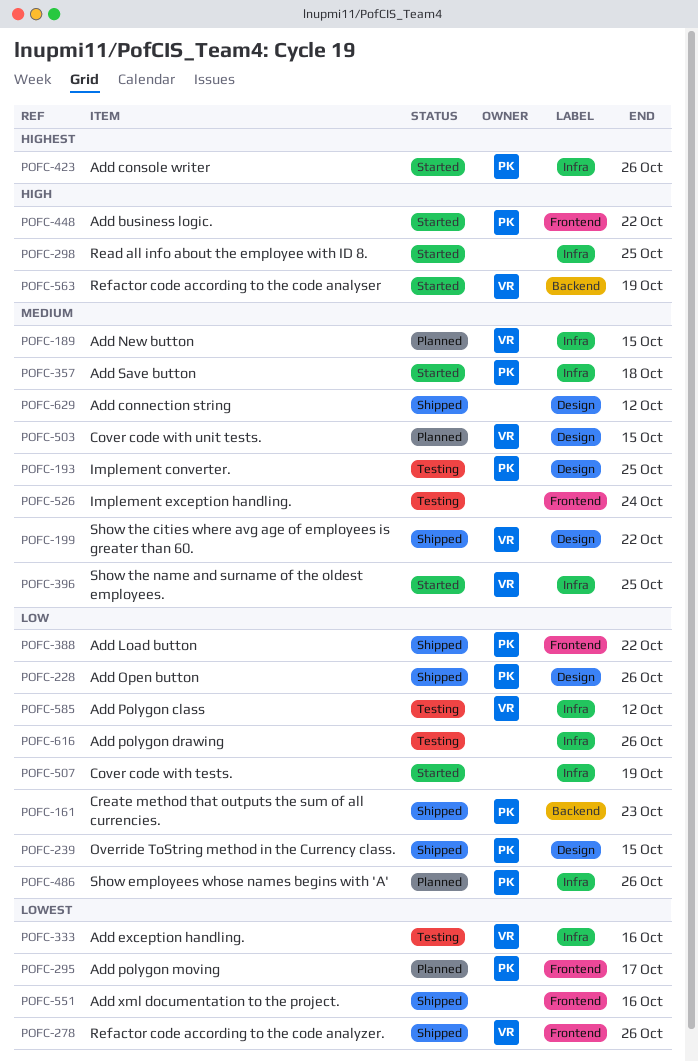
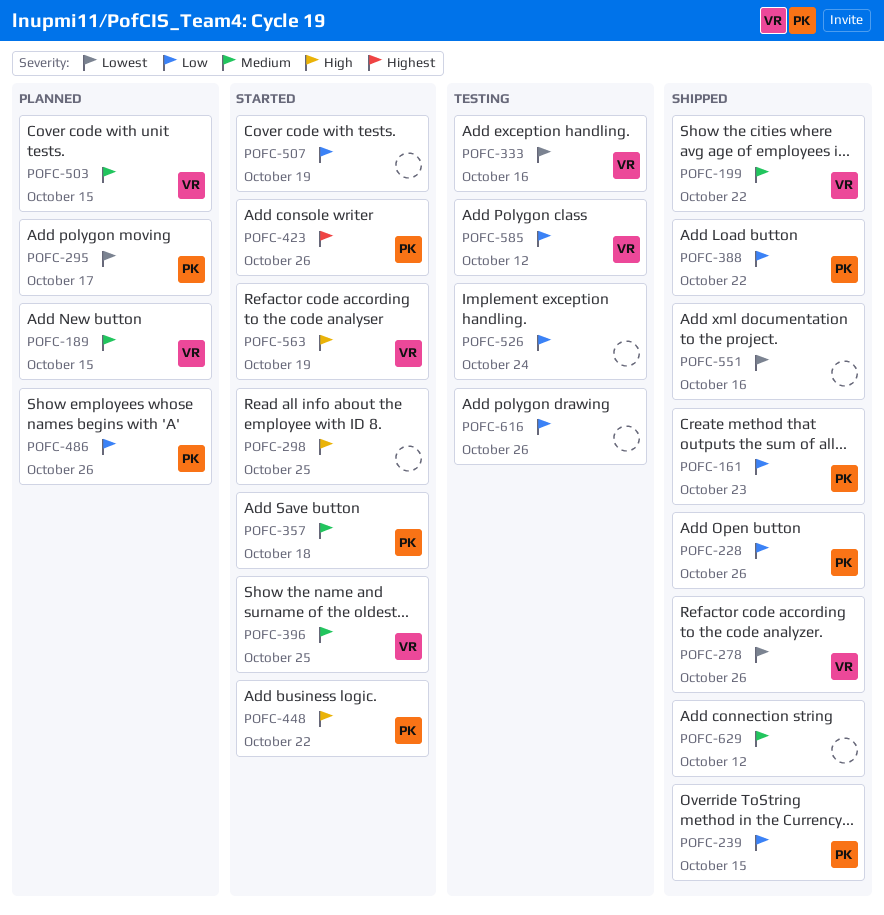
POFC-193: present -> none
POFC-526, priority: Medium -> Low

